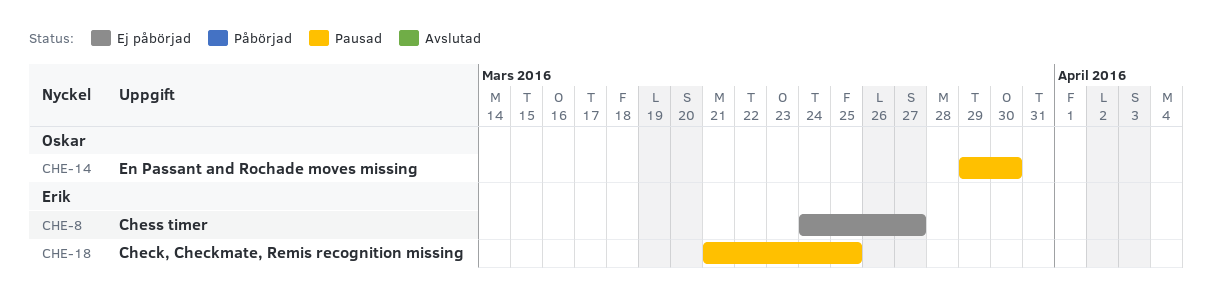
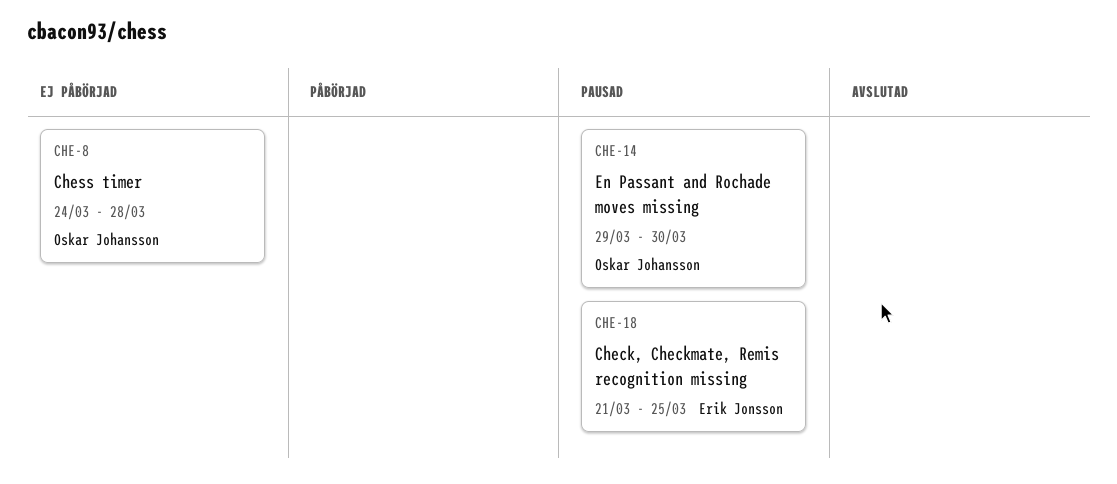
CHE-8, owner: Erik Jonsson -> Oskar Johansson
CHE-8, due: Mar 27 -> Mar 28

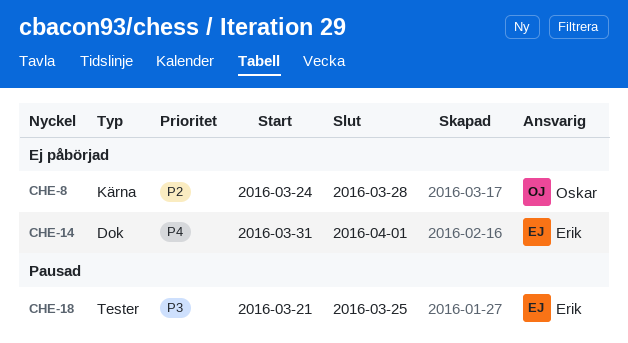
CHE-14, status: Pausad -> Ej påbörjad
CHE-14, owner: Oskar Johansson -> Erik Jonsson
CHE-14, start: Mar 29 -> Mar 31
CHE-14, due: Mar 30 -> Apr 1

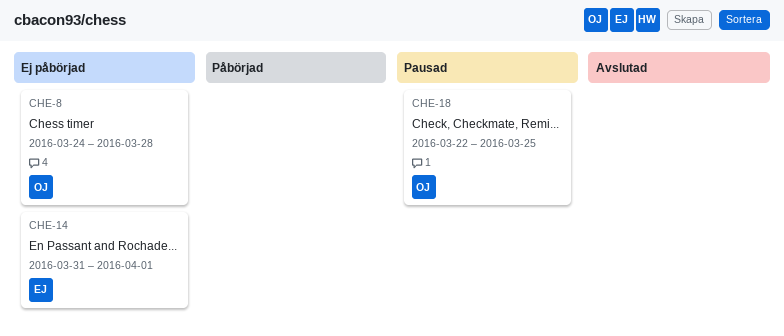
CHE-18, owner: Erik -> Oskar
CHE-18, start: Mar 21 -> Mar 22

